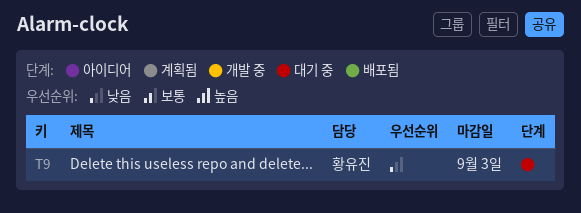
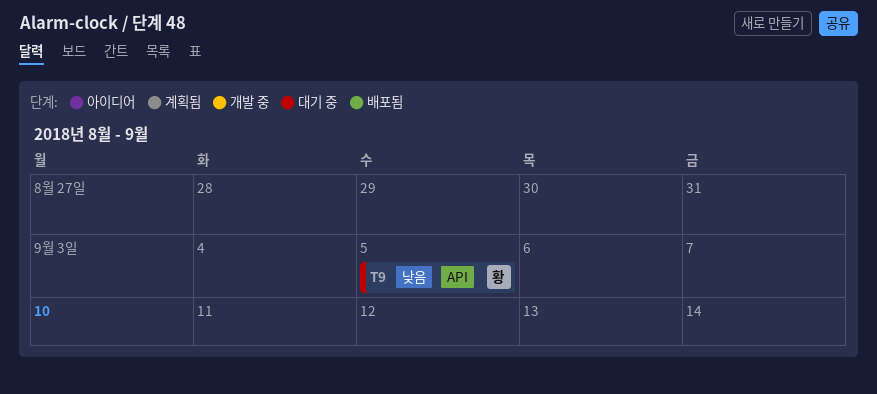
T9, due: Sep 3 -> Sep 5

